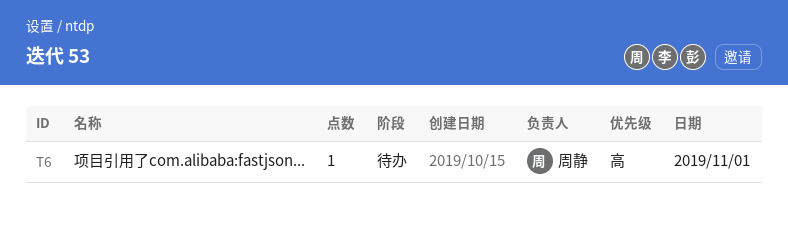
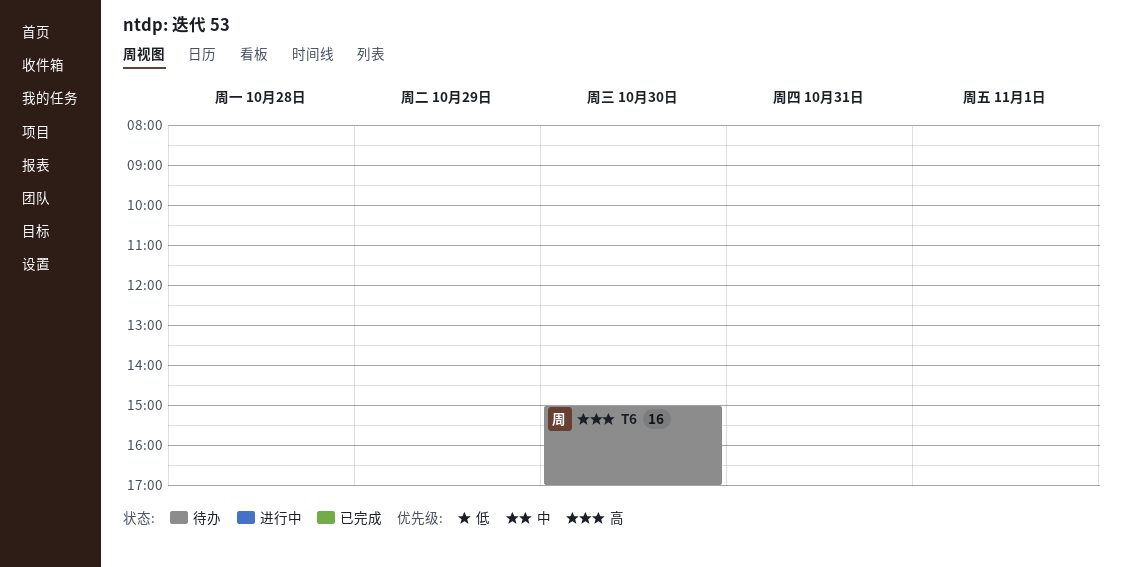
T6, estimate: 1 -> 16
T6, day: Nov 1 -> Oct 30

